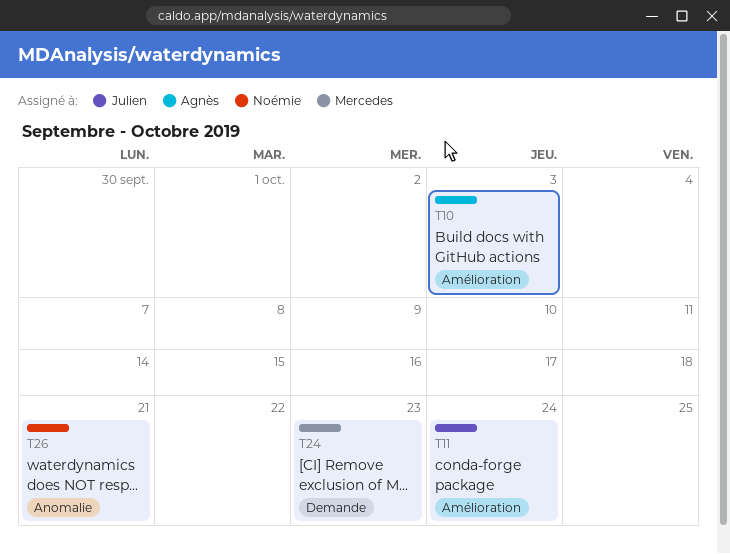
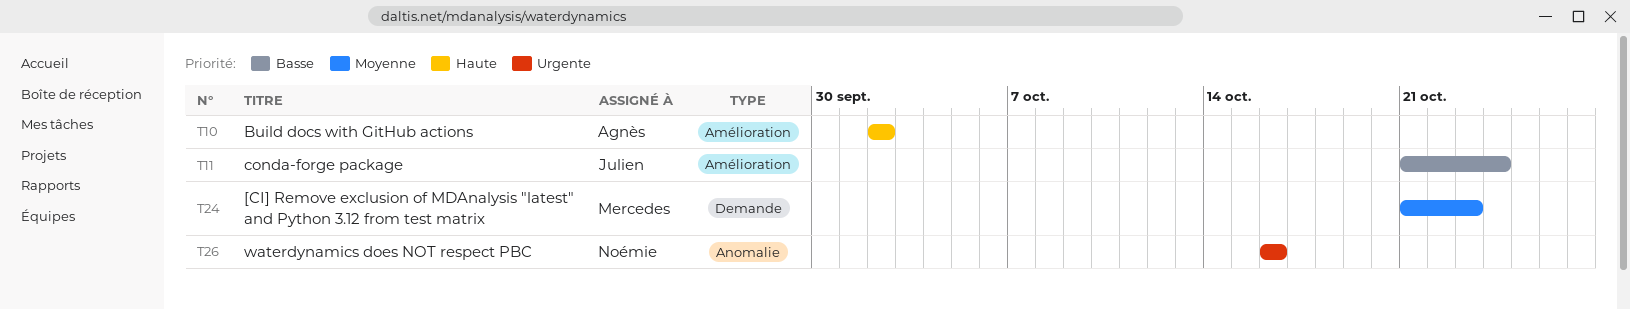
T10, due: Oct 3 -> Oct 2
T26, due: Oct 21 -> Oct 16

